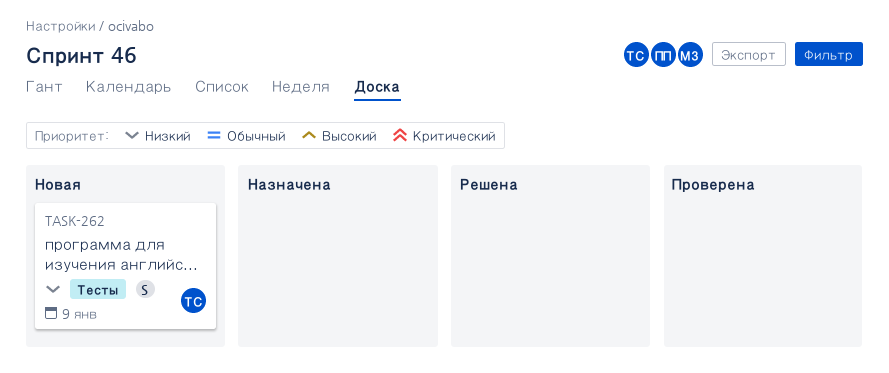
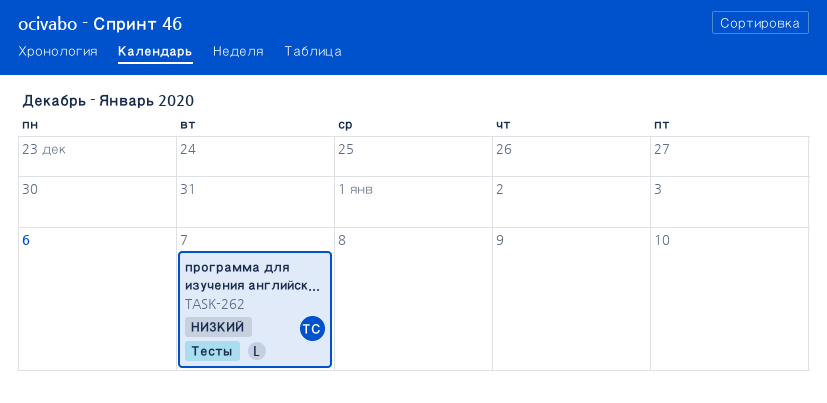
TASK-262, estimate: S -> L
TASK-262, due: Jan 9 -> Jan 7

